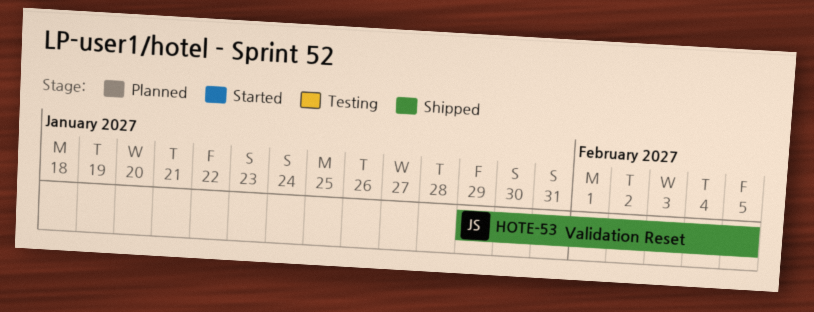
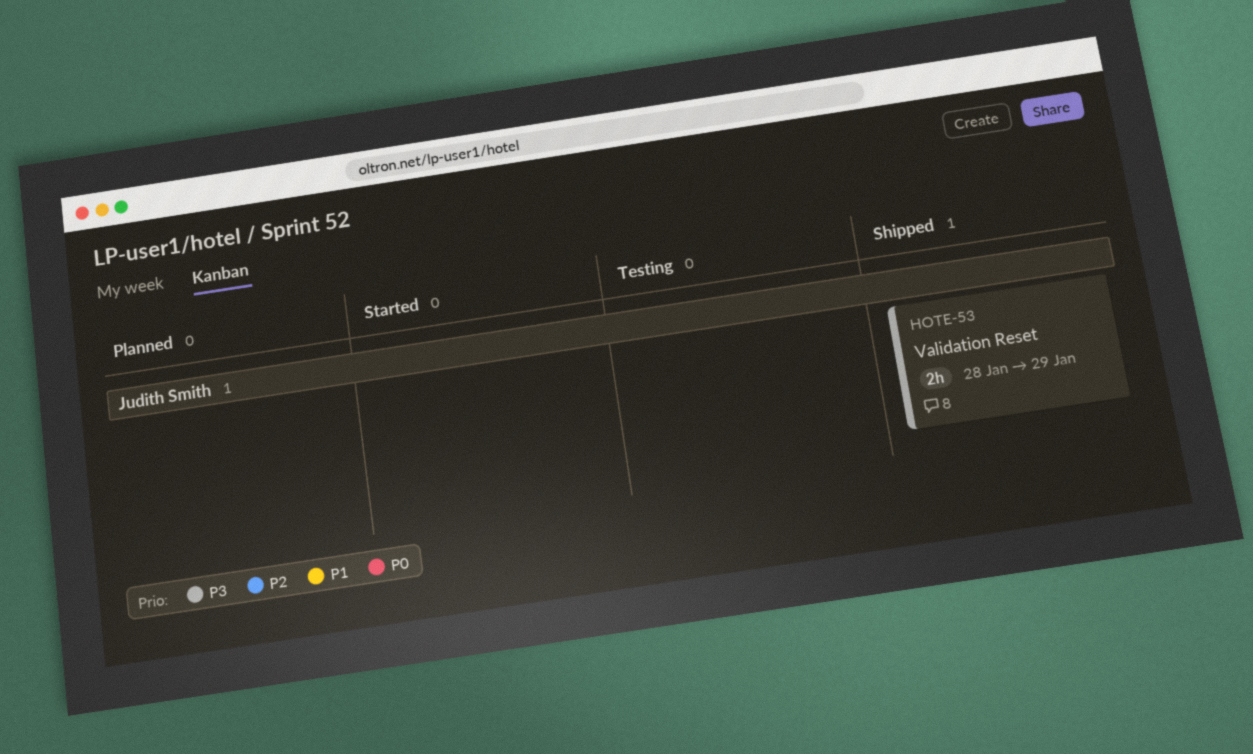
HOTE-53, start: Jan 29 -> Jan 28
HOTE-53, due: Feb 5 -> Jan 29

